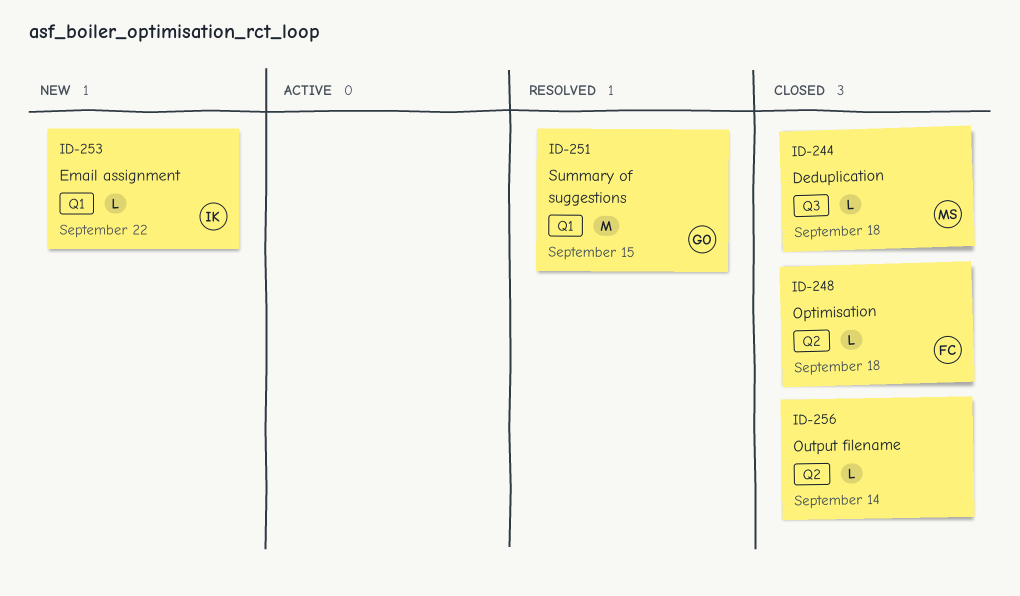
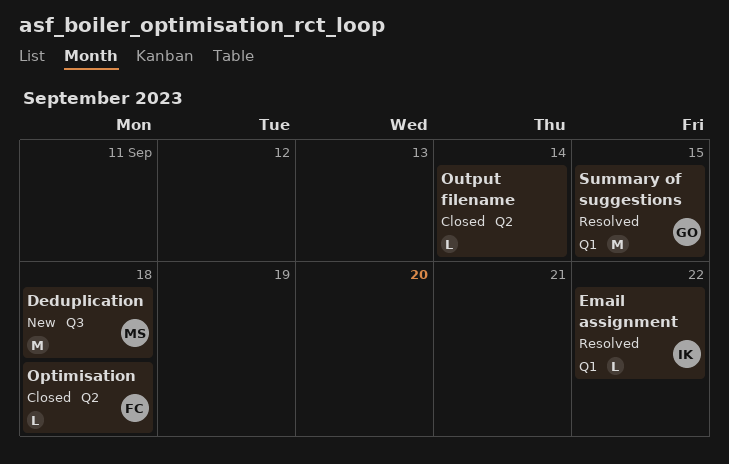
Deduplication, status: Closed -> New
Deduplication, estimate: L -> M
Email assignment, status: New -> Resolved

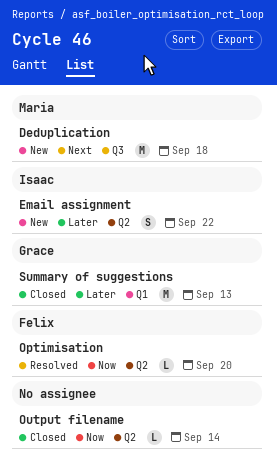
Email assignment, status: Resolved -> New
Email assignment, label: Q1 -> Q2
Email assignment, estimate: L -> S
Optimisation, status: Closed -> Resolved
Optimisation, due: Sep 18 -> Sep 20
Summary of suggestions, status: Resolved -> Closed
Summary of suggestions, due: Sep 15 -> Sep 13

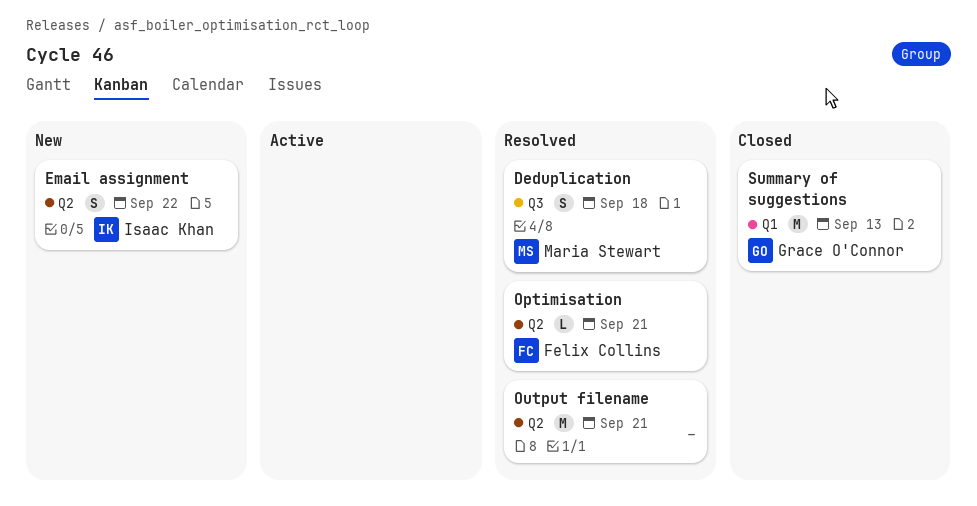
Deduplication, status: New -> Resolved
Deduplication, estimate: M -> S
Optimisation, due: Sep 20 -> Sep 21
Output filename, status: Closed -> Resolved
Output filename, estimate: L -> M
Output filename, due: Sep 14 -> Sep 21

